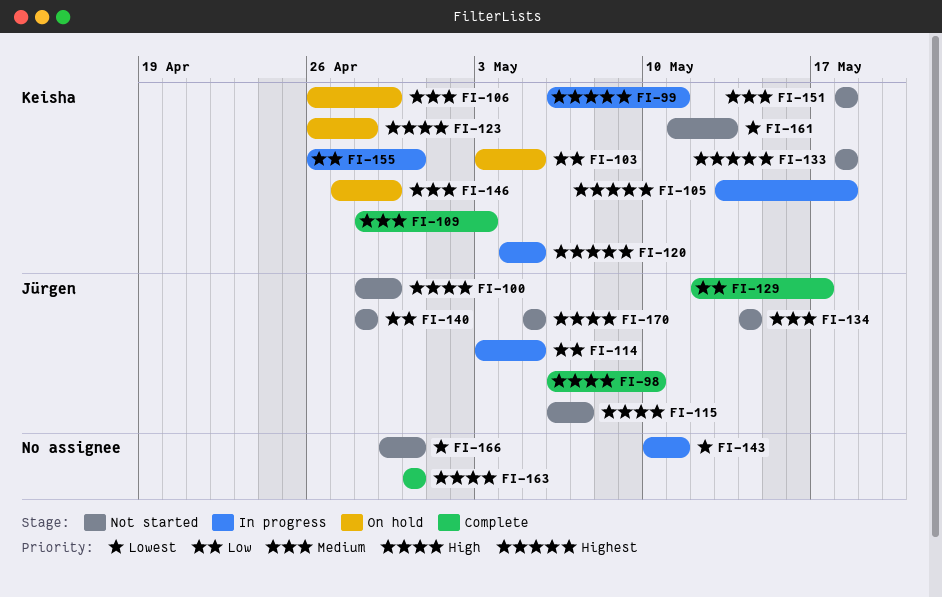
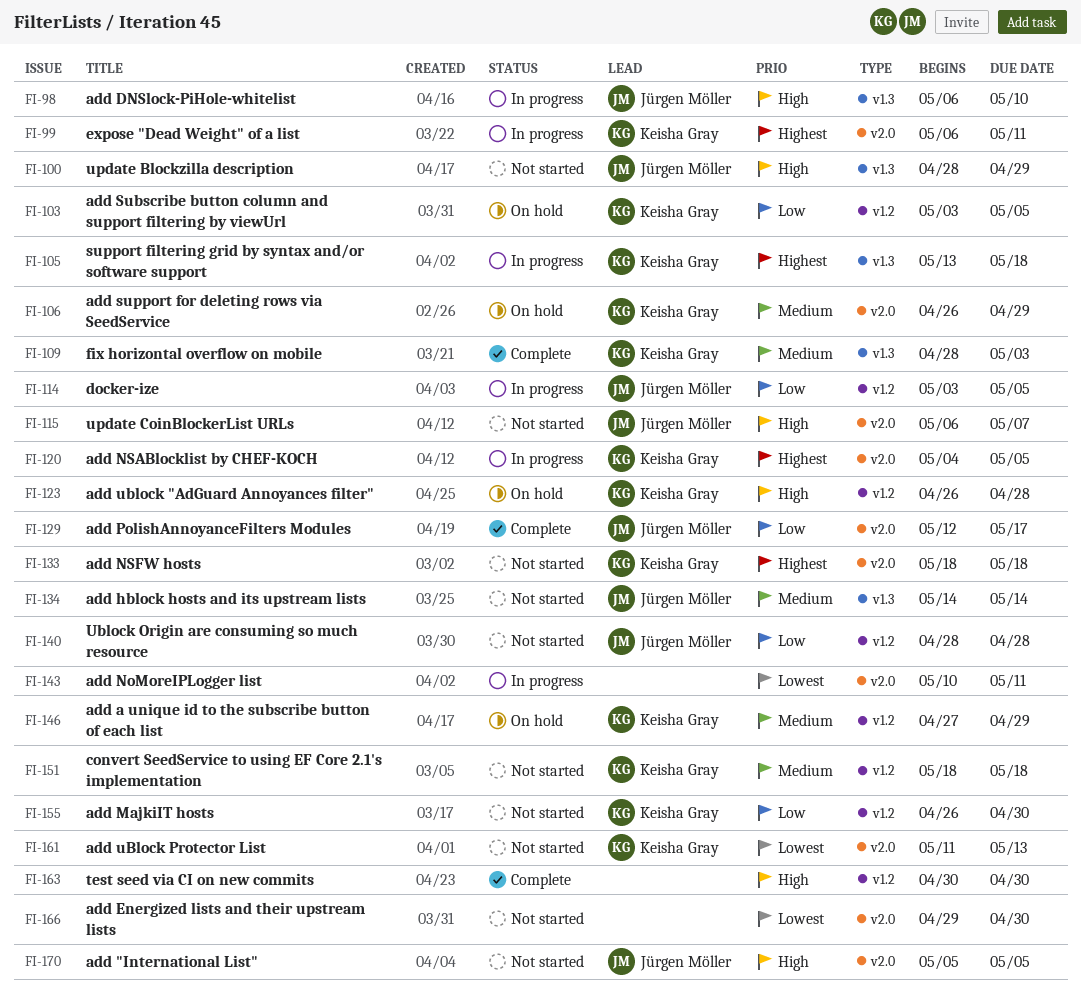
FI-98, status: Complete -> In progress
FI-155, status: In progress -> Not started

